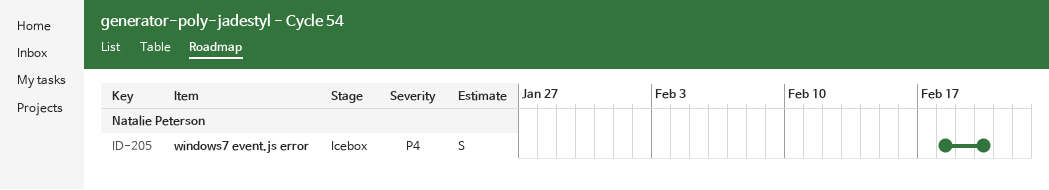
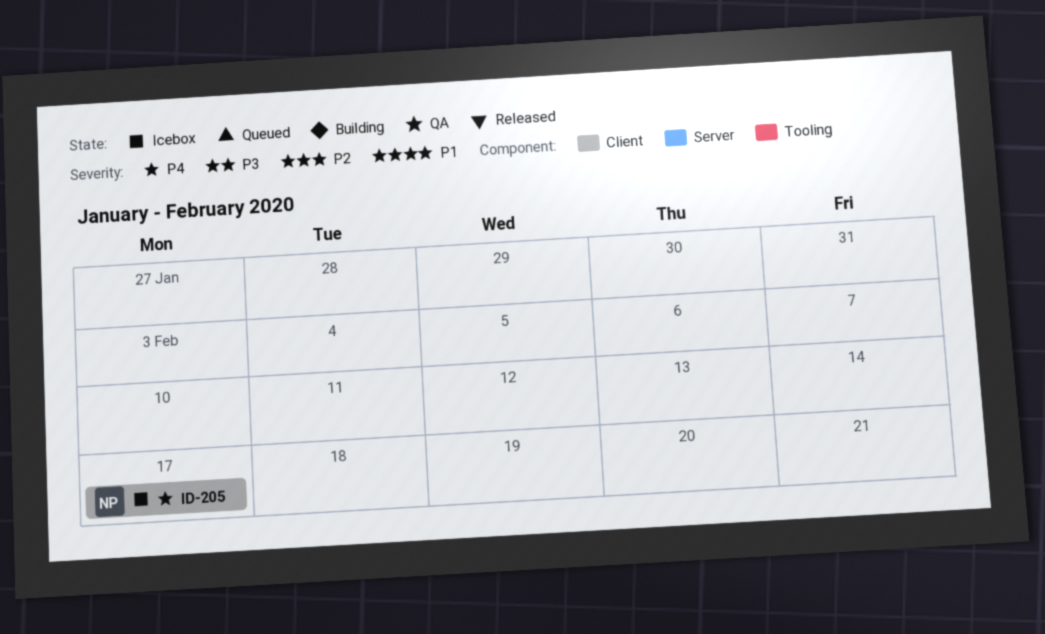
ID-205, start: Feb 18 -> Feb 17
ID-205, due: Feb 20 -> Feb 17

